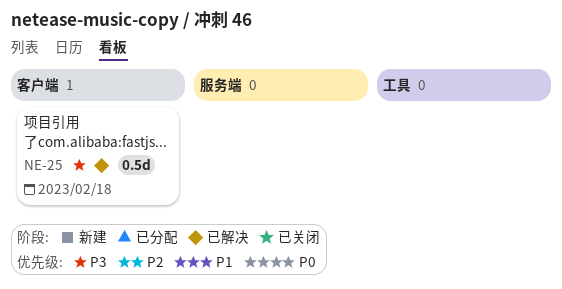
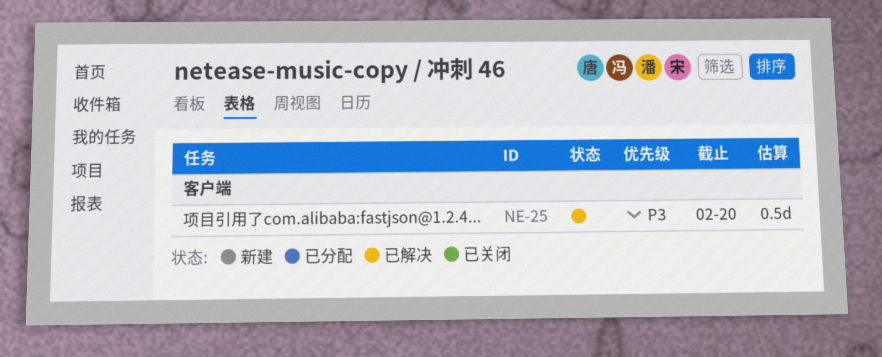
NE-25, due: Feb 18 -> Feb 20

